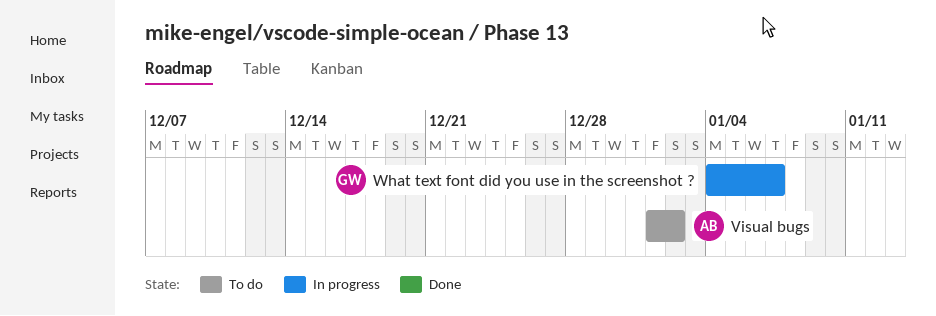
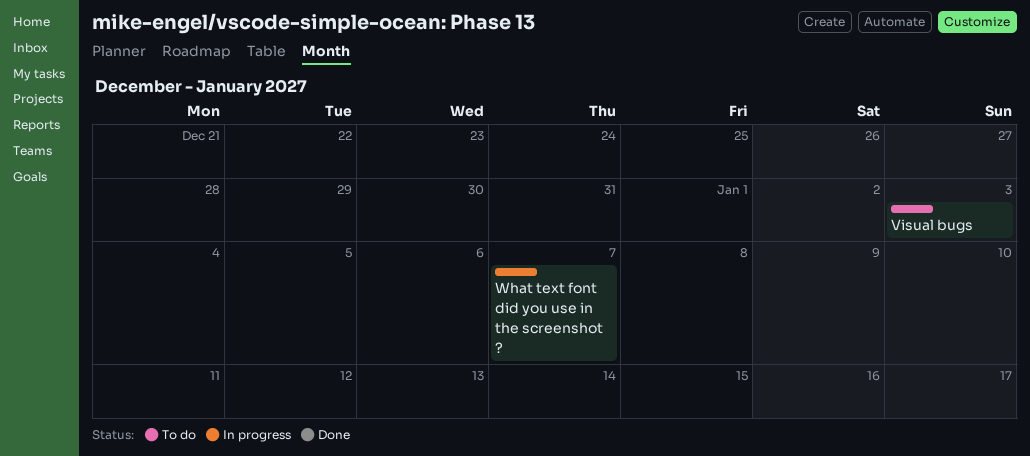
Visual bugs, due: Jan 2 -> Jan 3

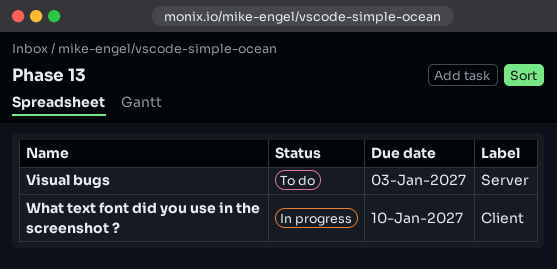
What text font did you use in the screenshot ?, due: Jan 7 -> Jan 10

